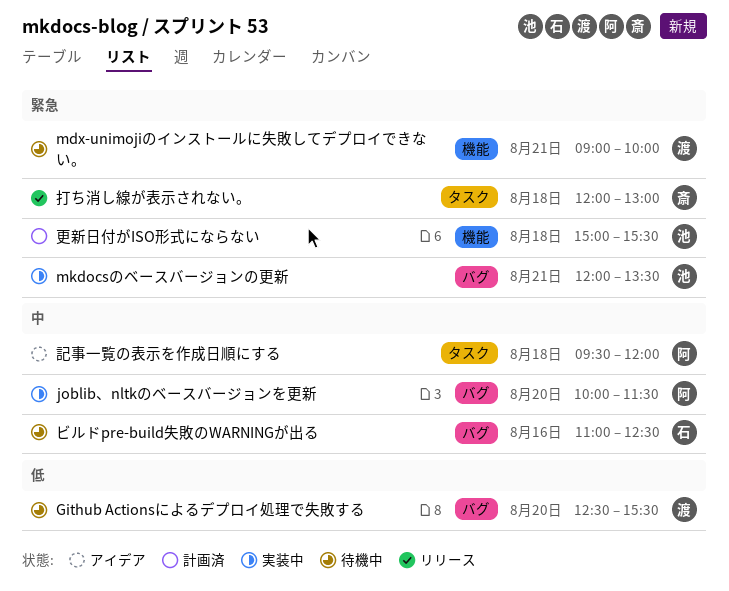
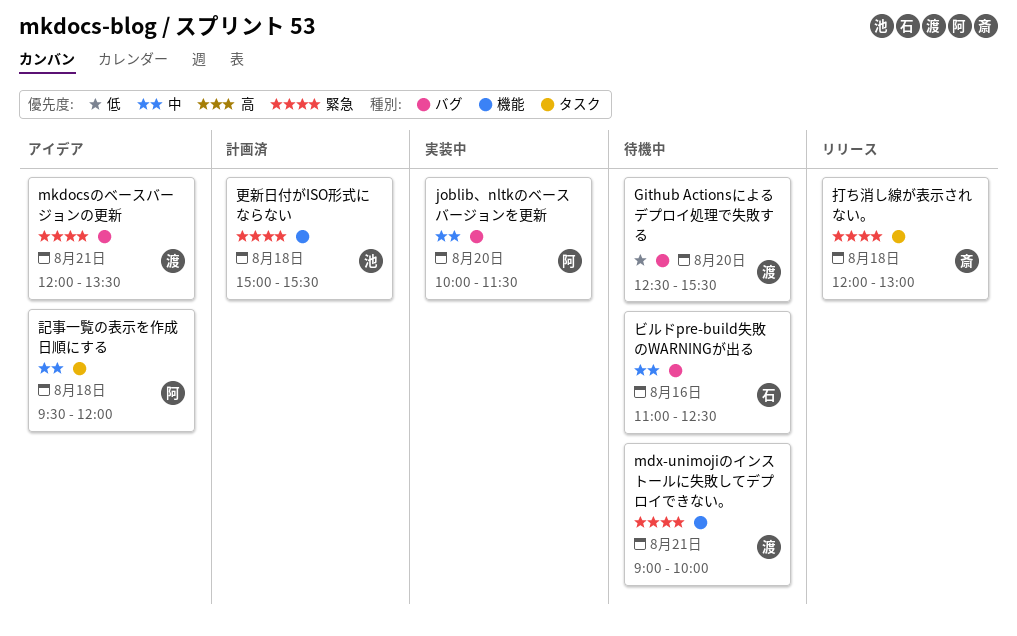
mkdocsのベースバージョンの更新, status: 実装中 -> アイデア
mkdocsのベースバージョンの更新, owner: 池 -> 渡

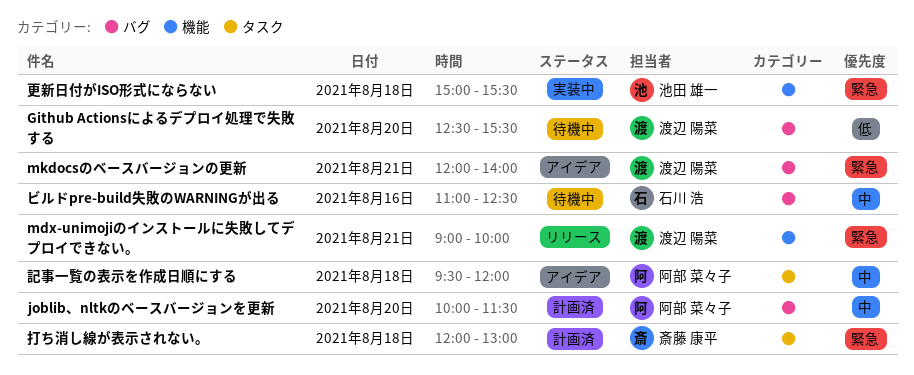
joblib、nltkのベースバージョンを更新, status: 実装中 -> 計画済
mdx-unimojiのインストールに失敗してデプロイできない。, status: 待機中 -> リリース
mkdocsのベースバージョンの更新, ends: 13:30 -> 14:00
打ち消し線が表示されない。, status: リリース -> 計画済
更新日付がISO形式にならない, status: 計画済 -> 実装中

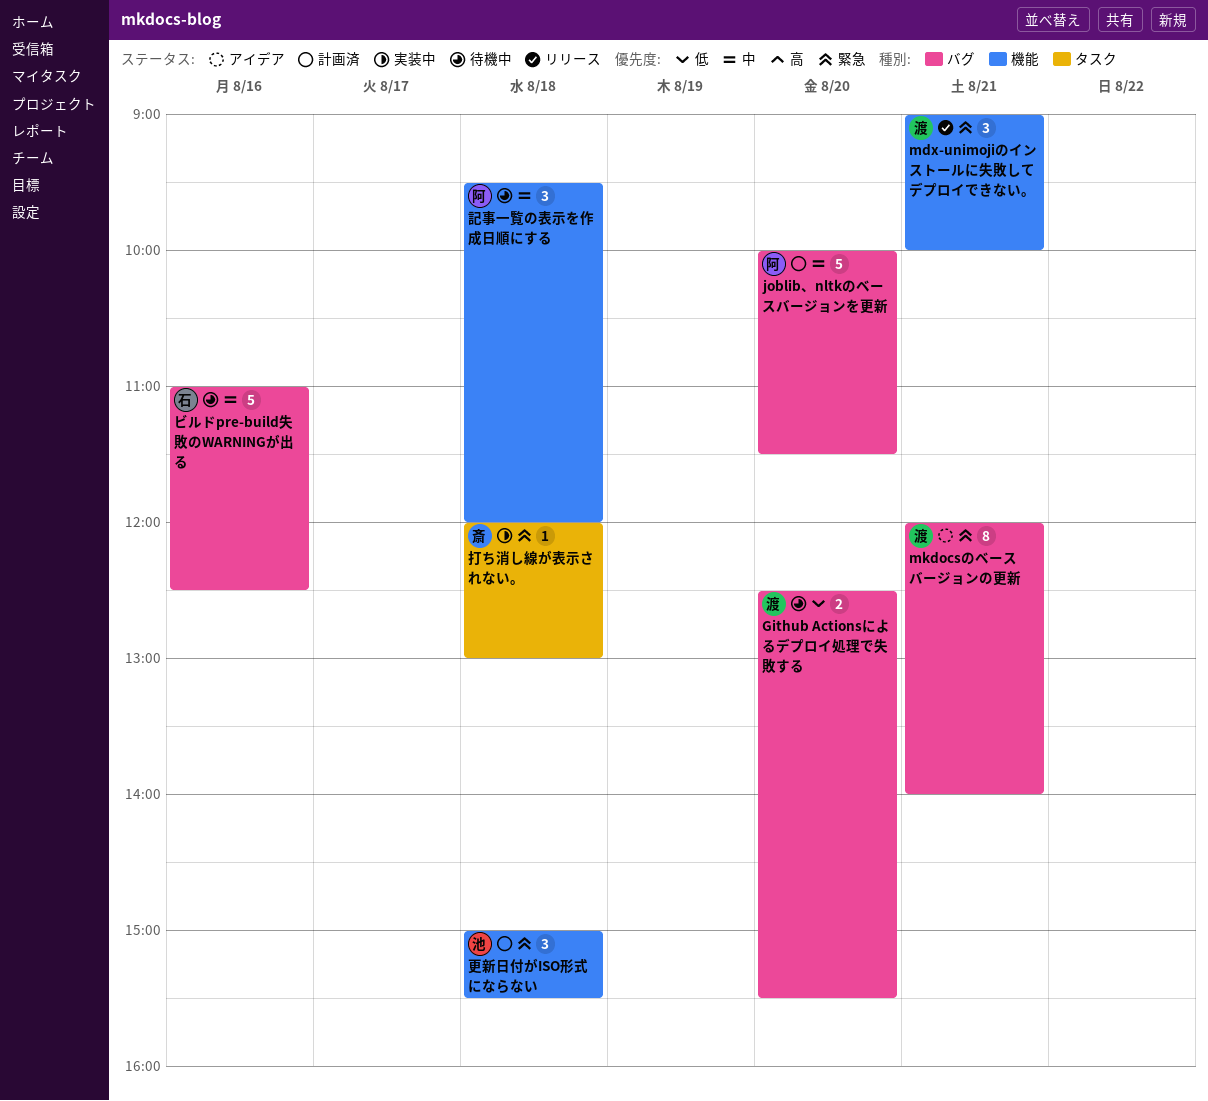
打ち消し線が表示されない。, status: 計画済 -> 実装中
更新日付がISO形式にならない, status: 実装中 -> 計画済
記事一覧の表示を作成日順にする, status: アイデア -> 待機中
記事一覧の表示を作成日順にする, label: タスク -> 機能

